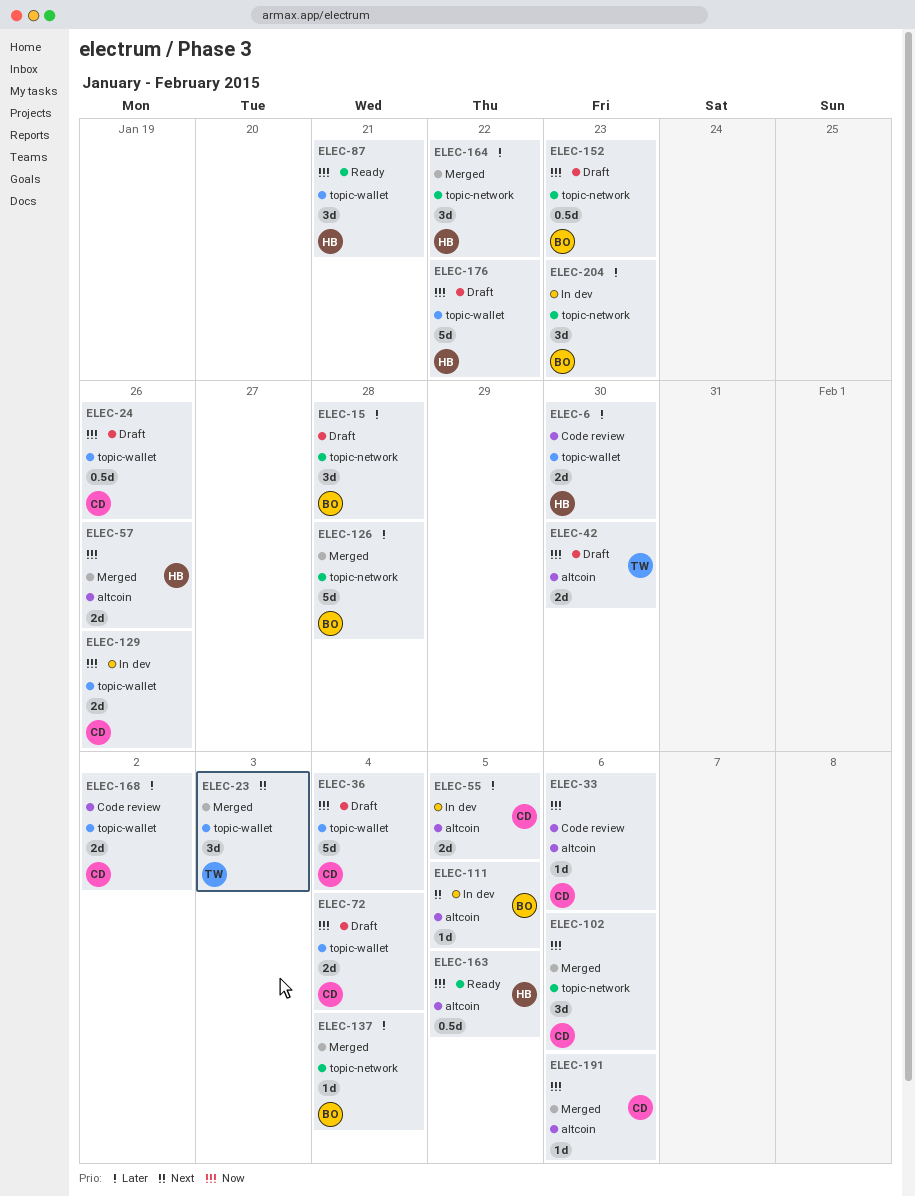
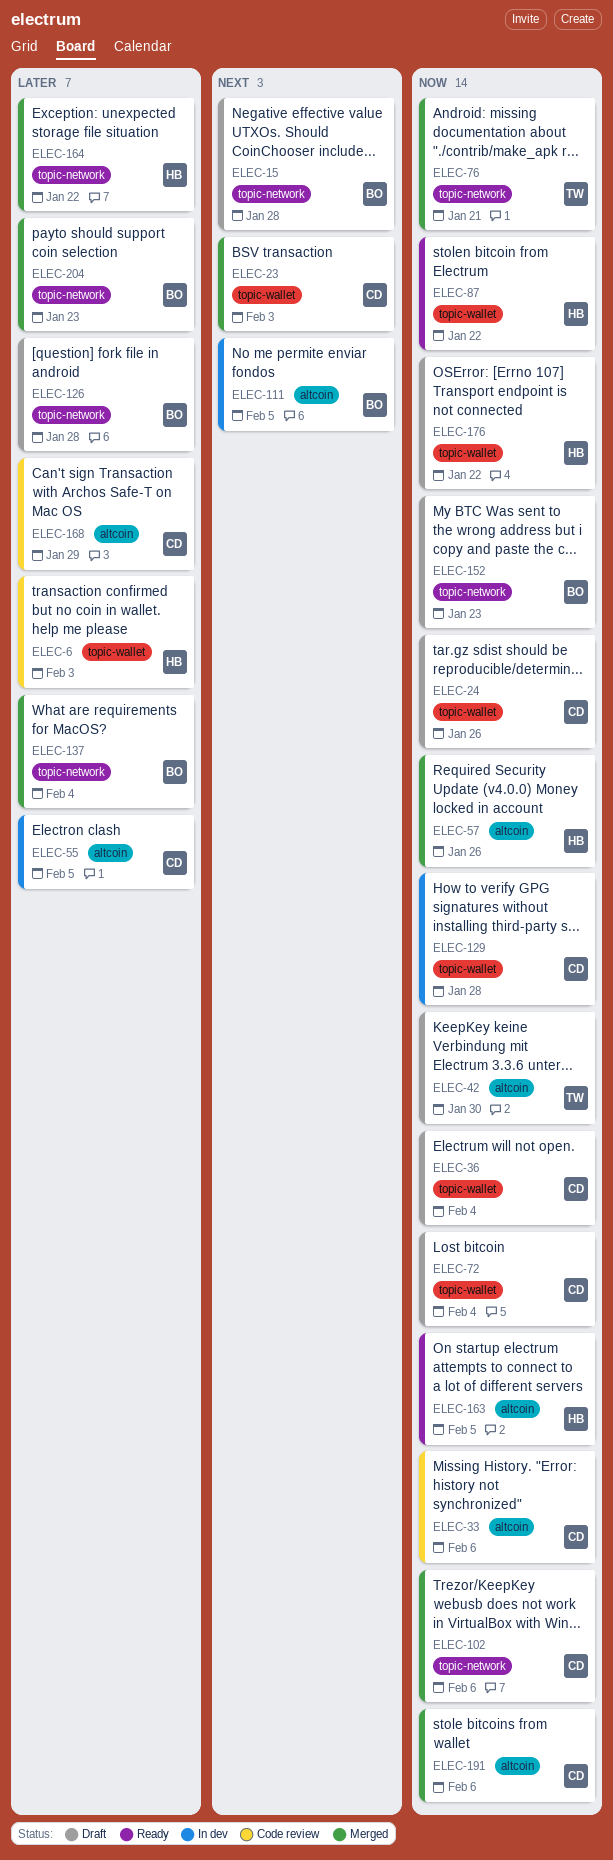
ELEC-6, due: Jan 30 -> Feb 3
ELEC-15, priority: Later -> Next
ELEC-23, owner: TW -> CD
ELEC-76: none -> present
ELEC-87, due: Jan 21 -> Jan 22
ELEC-126, status: Merged -> Draft
ELEC-129, due: Jan 26 -> Jan 28
ELEC-168, label: topic-wallet -> altcoin
ELEC-168, due: Feb 2 -> Jan 29
ELEC-204, status: In dev -> Merged

